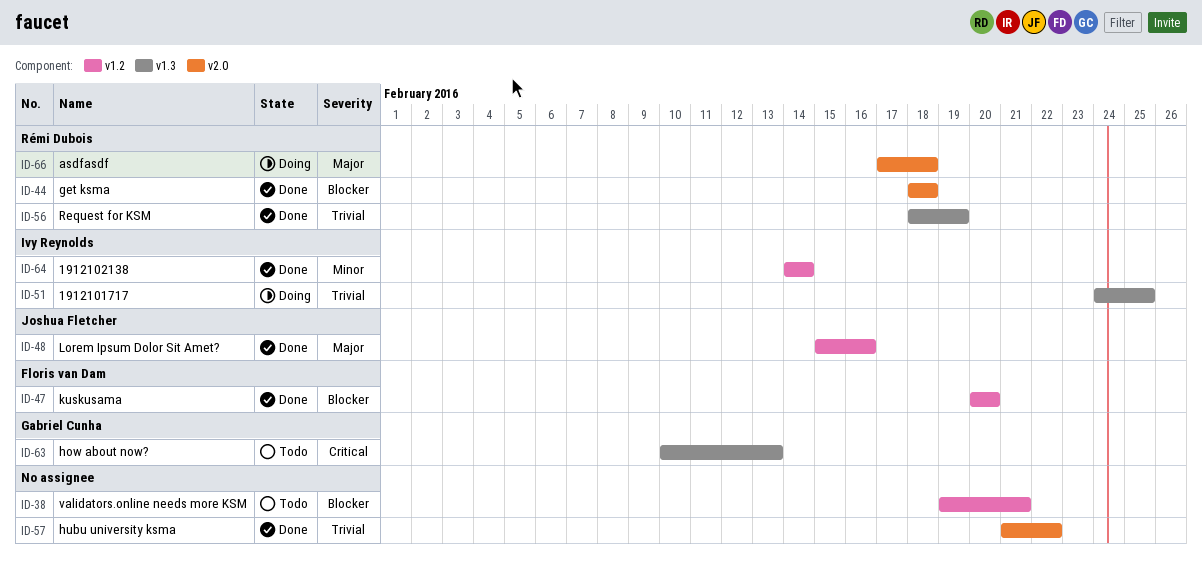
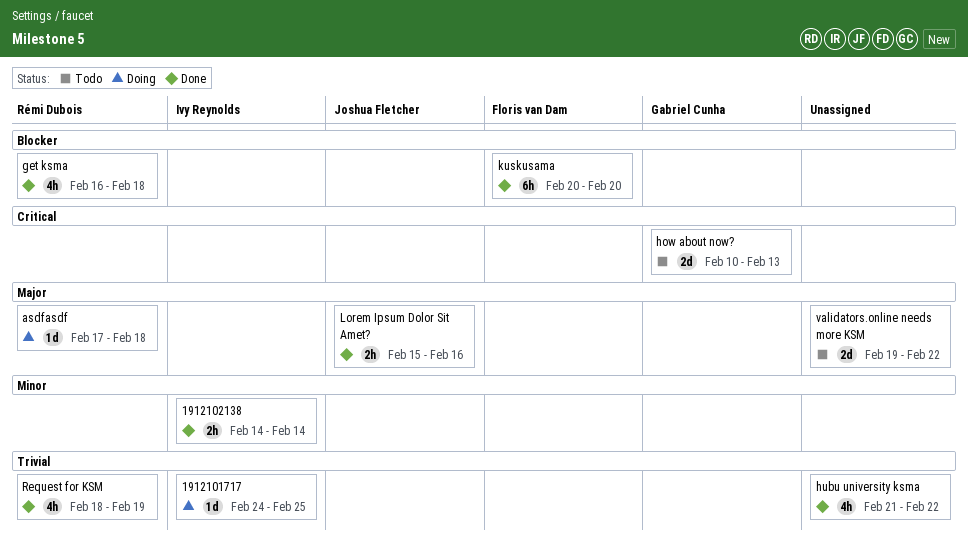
get ksma, start: Feb 18 -> Feb 16
validators.online needs more KSM, priority: Blocker -> Major
validators.online needs more KSM, due: Feb 21 -> Feb 22

